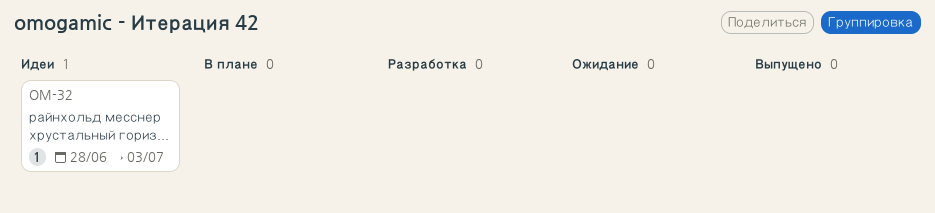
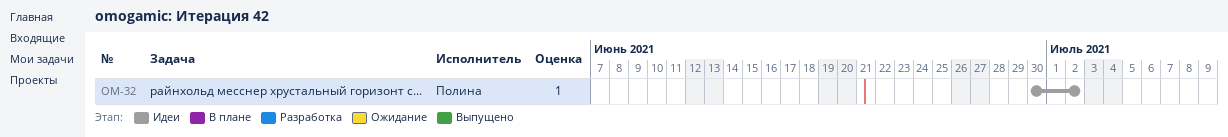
OM-32, start: Jun 28 -> Jun 30
OM-32, due: Jul 3 -> Jul 2

